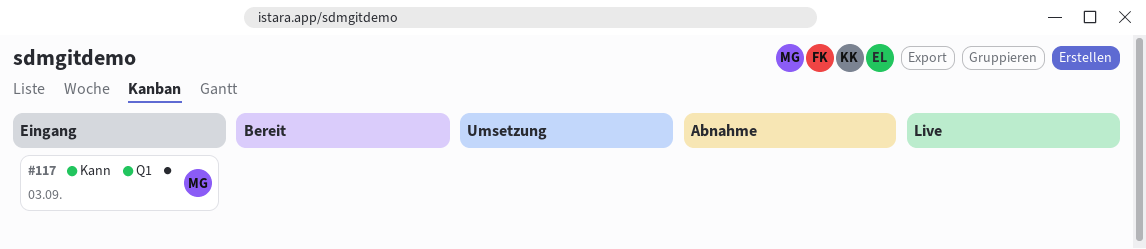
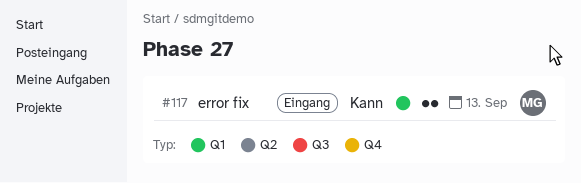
#117, estimate: 1 -> 2
#117, due: Sep 3 -> Sep 13

